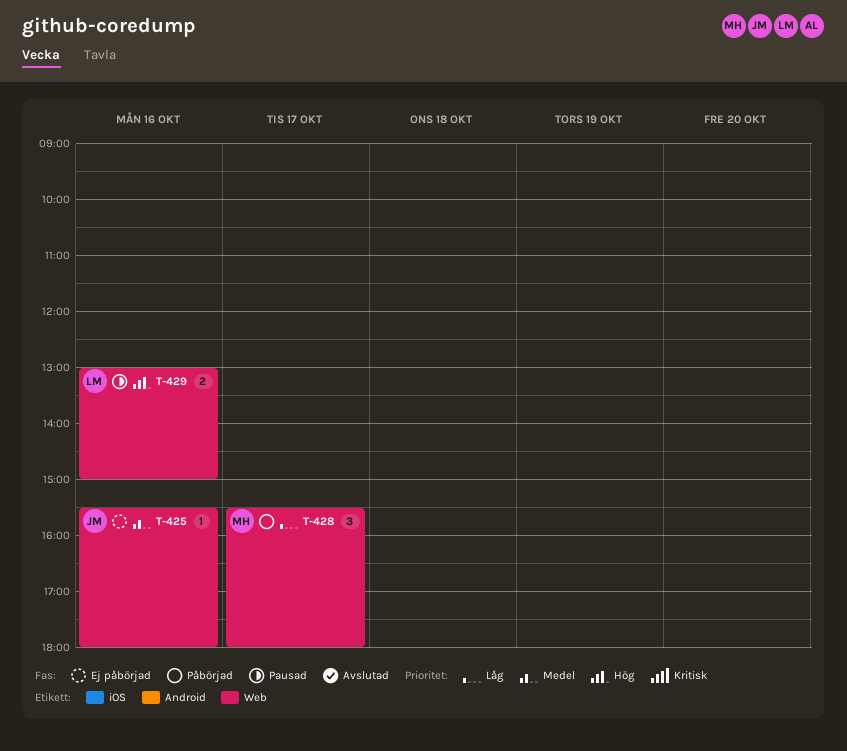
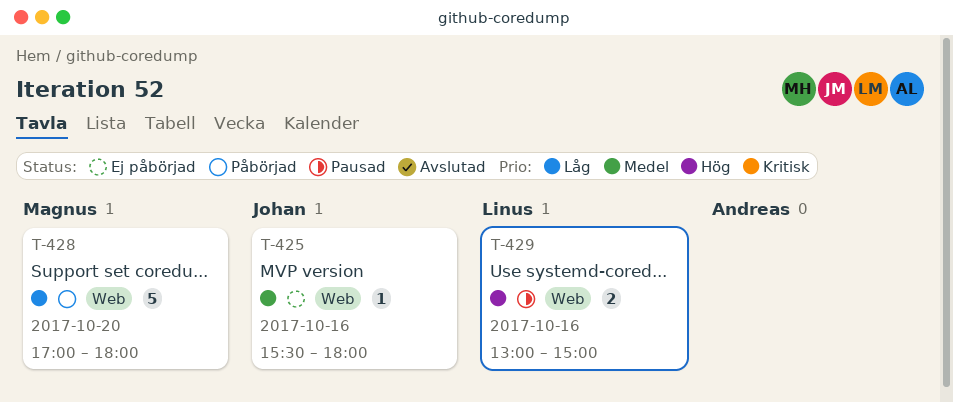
T-428, estimate: 3 -> 5
T-428, day: Oct 17 -> Oct 20
T-428, begins: 15:30 -> 17:00

